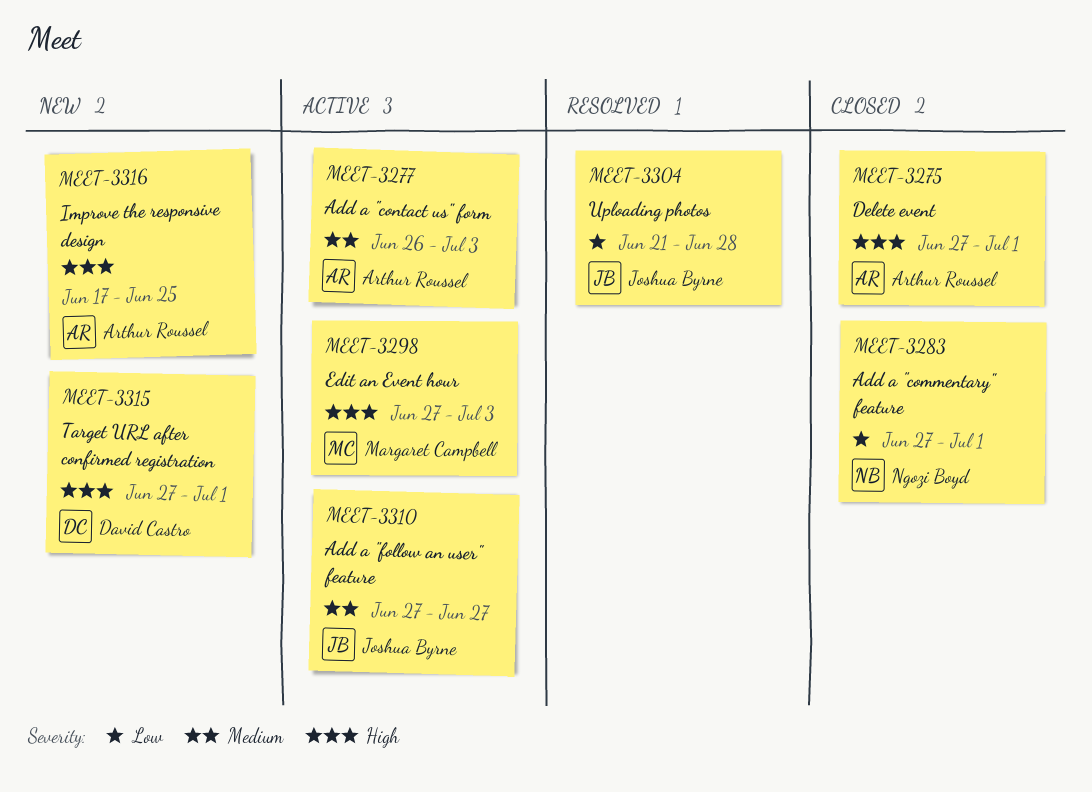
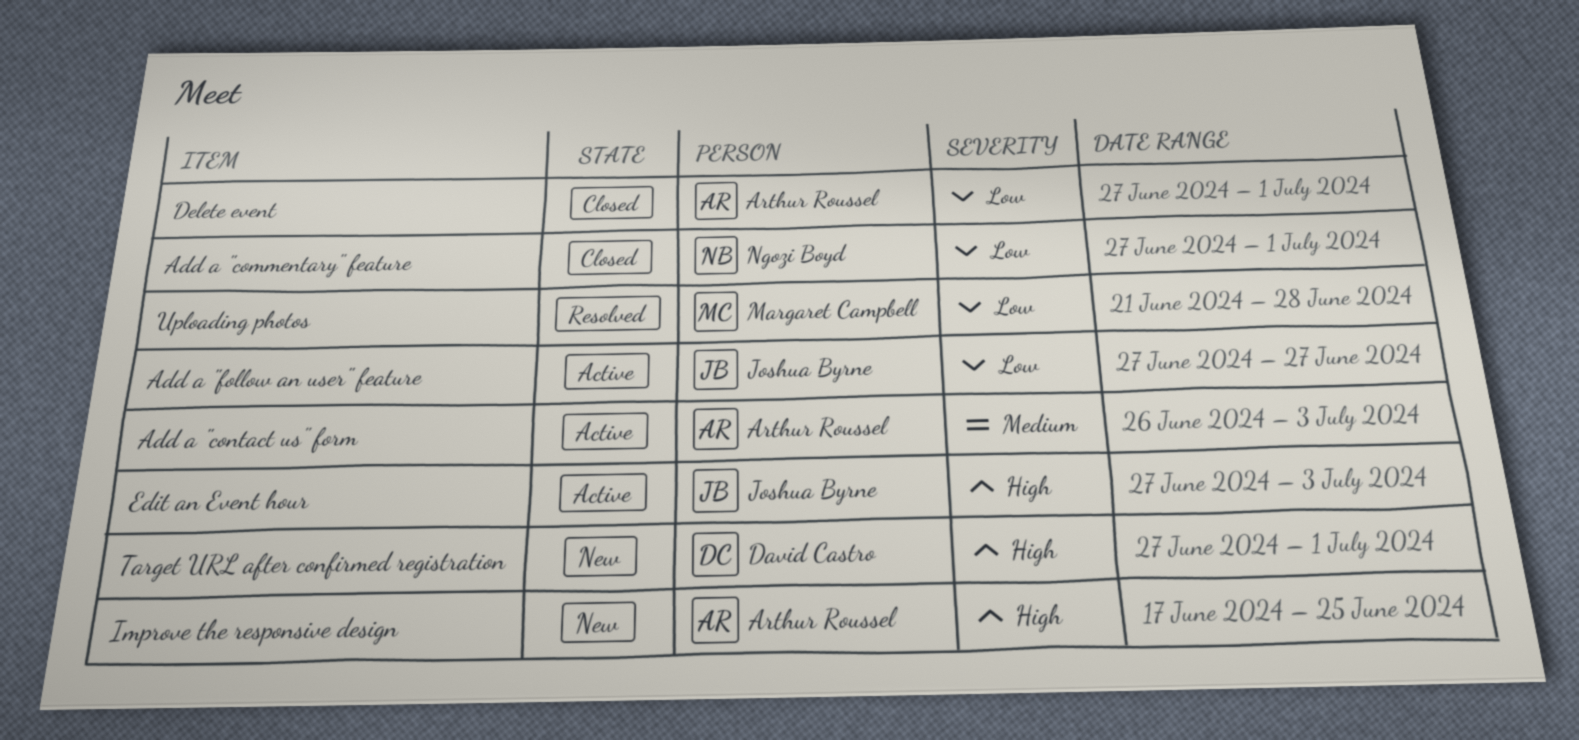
Add a "follow an user" feature, priority: Medium -> Low
Delete event, priority: High -> Low
Edit an Event hour, owner: Margaret Campbell -> Joshua Byrne
Uploading photos, owner: Joshua Byrne -> Margaret Campbell

